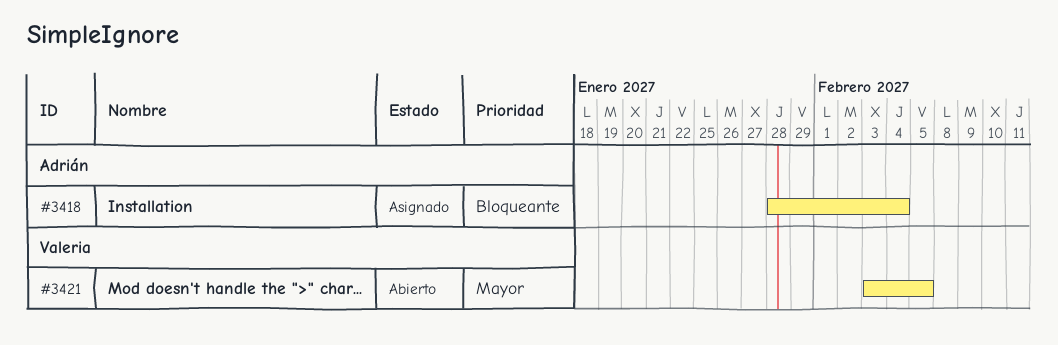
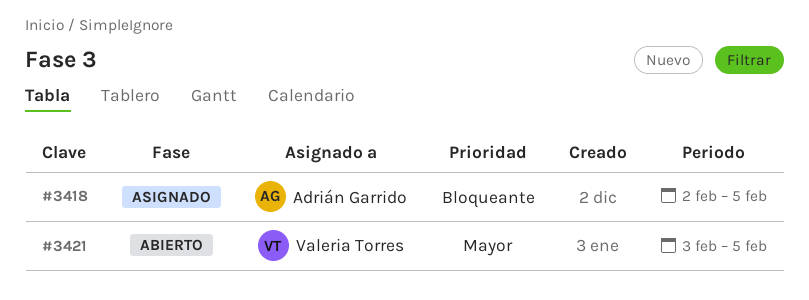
#3418, start: Jan 28 -> Feb 2
#3418, due: Feb 4 -> Feb 5

